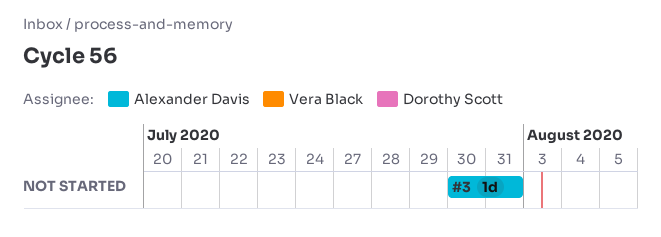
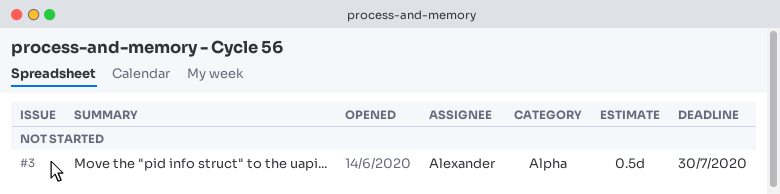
#3, estimate: 1d -> 0.5d
#3, due: Jul 31 -> Jul 30

